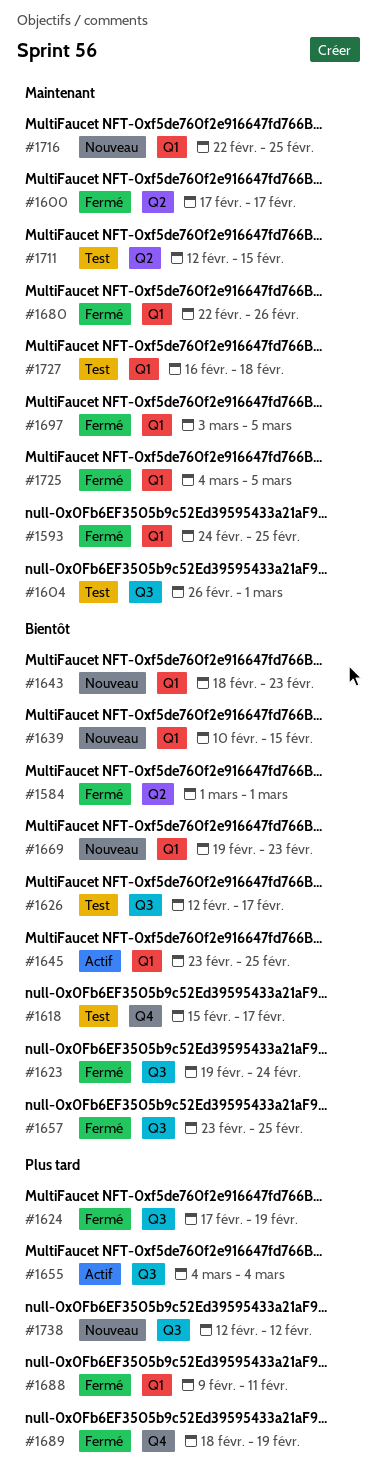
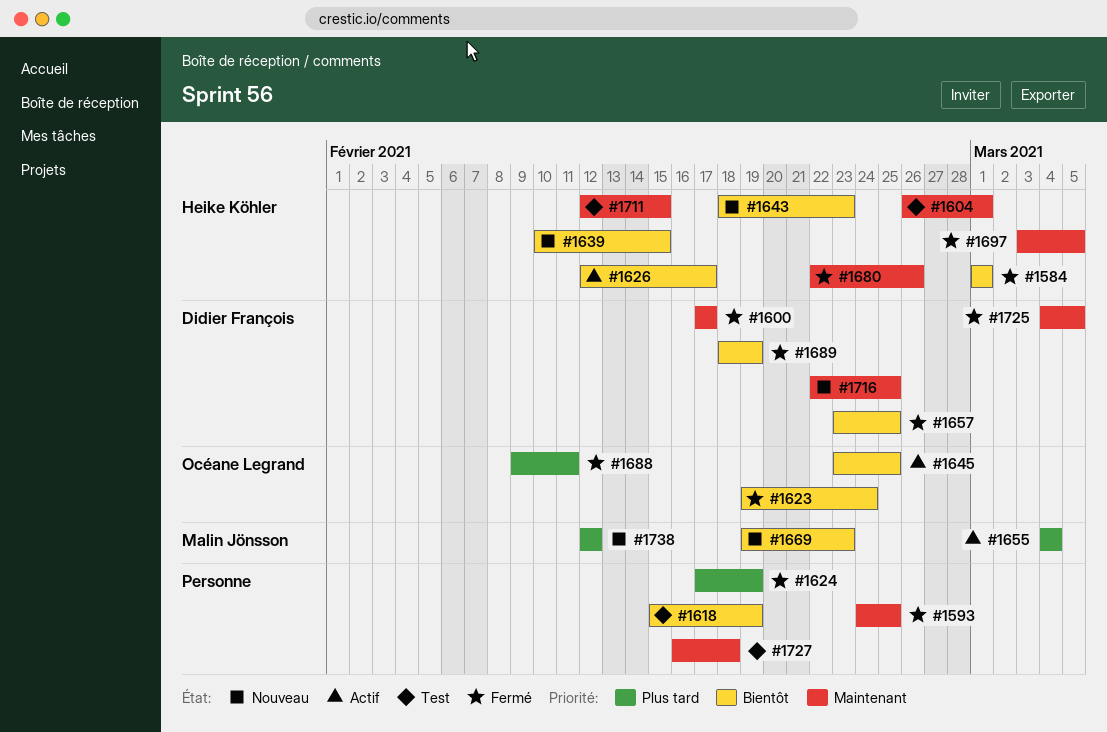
#1618, due: Feb 17 -> Feb 19
#1626, status: Test -> Actif
#1689, priority: Plus tard -> Bientôt

